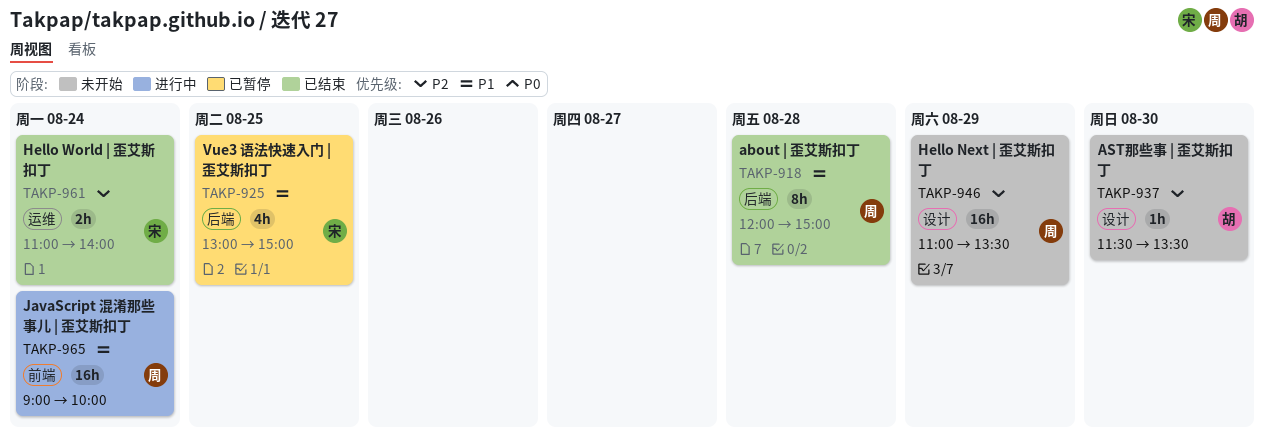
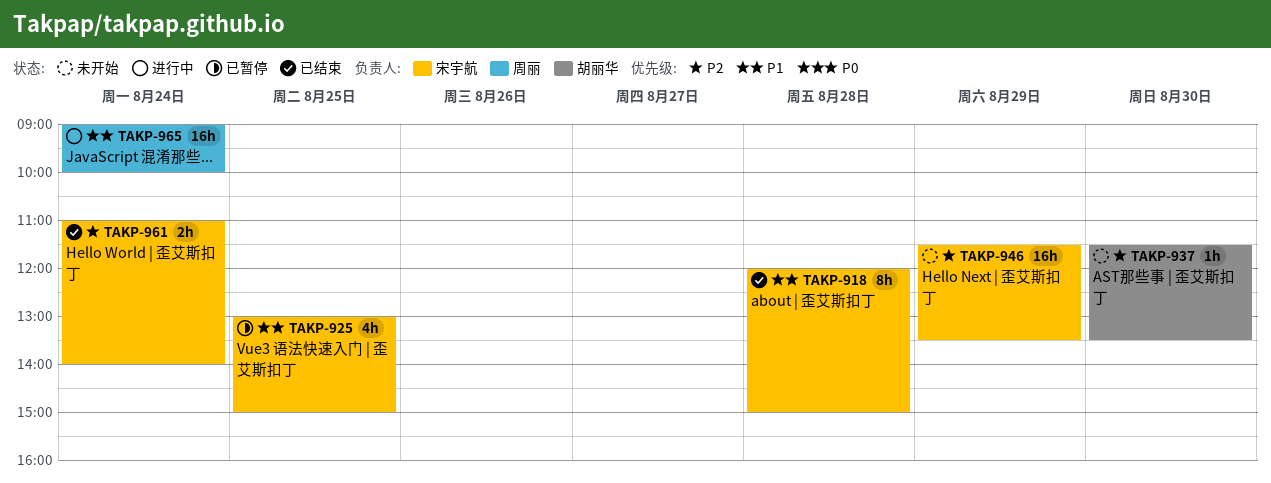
TAKP-918, owner: 周丽 -> 宋宇航
TAKP-946, owner: 周丽 -> 宋宇航
TAKP-946, begins: 11:00 -> 11:30

